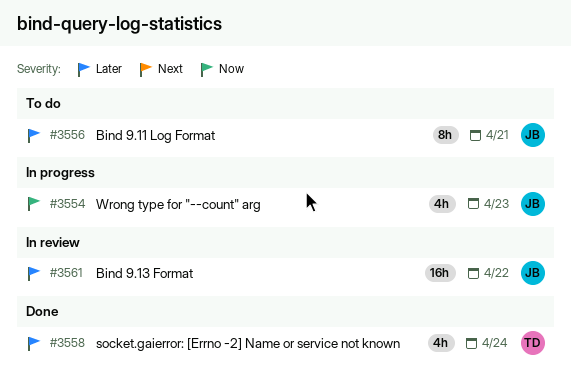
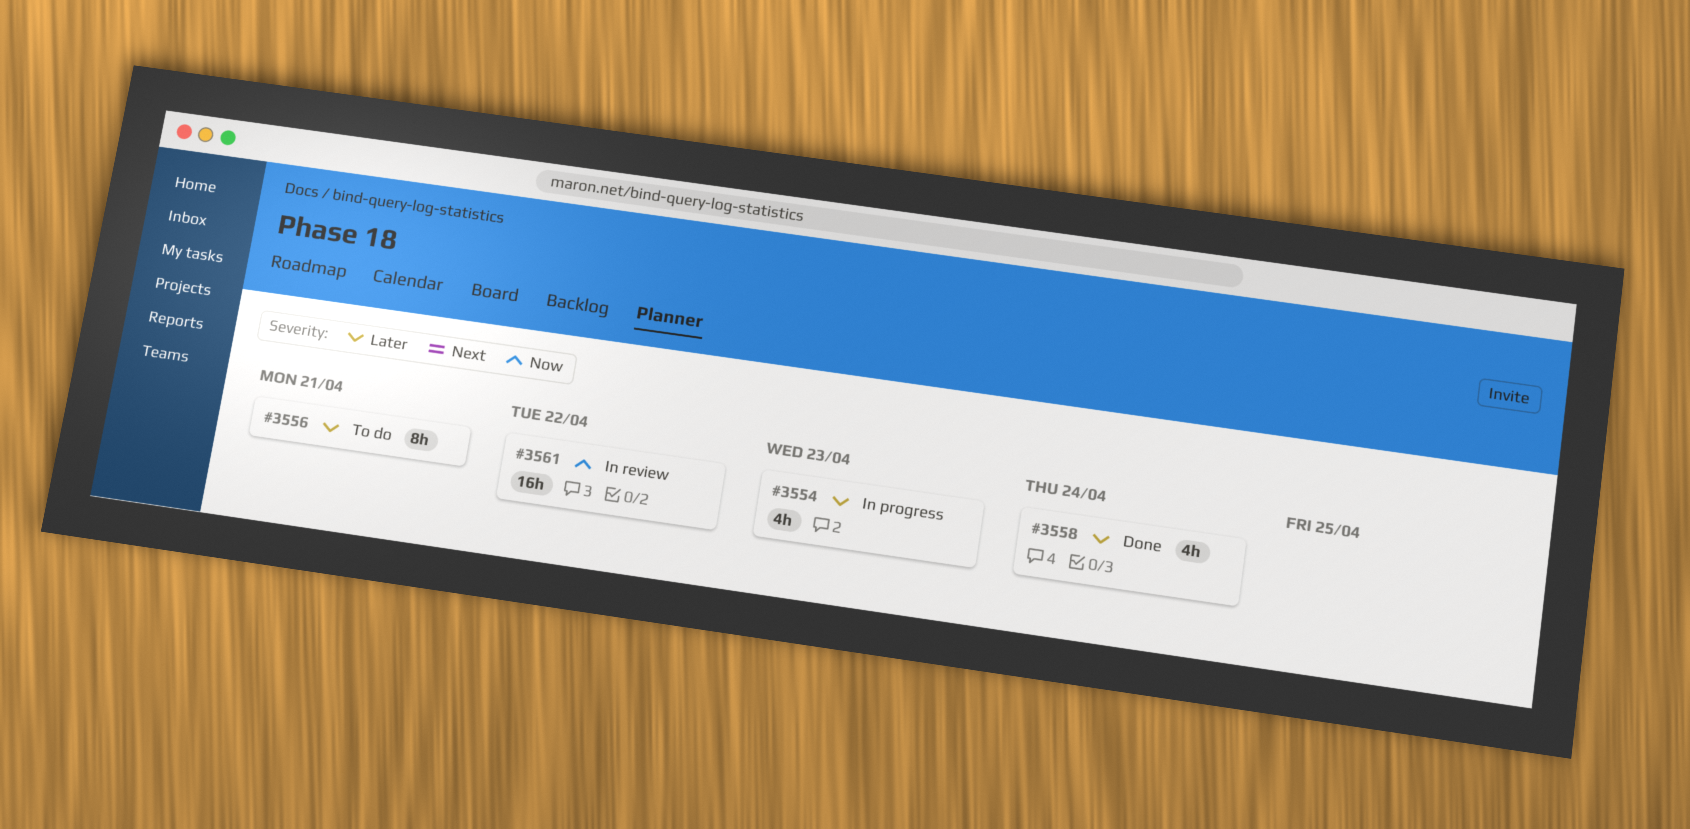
#3554, priority: Now -> Later
#3561, priority: Later -> Now

